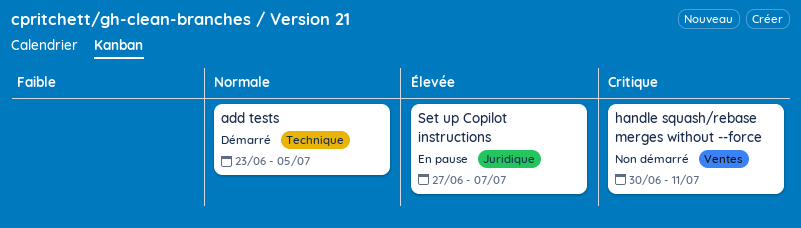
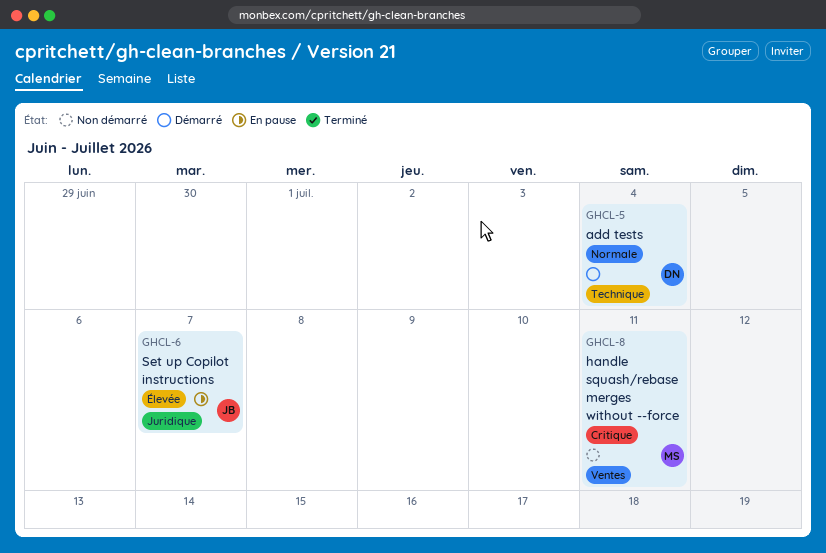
add tests, due: Jul 5 -> Jul 4

